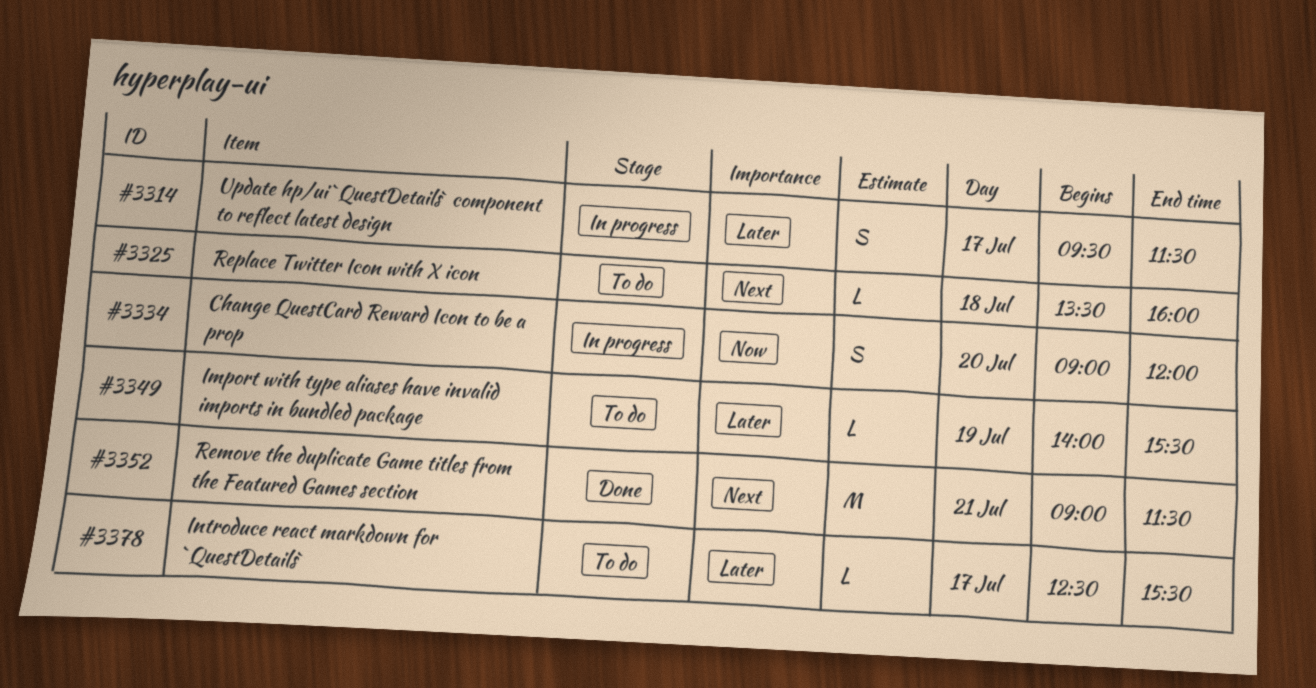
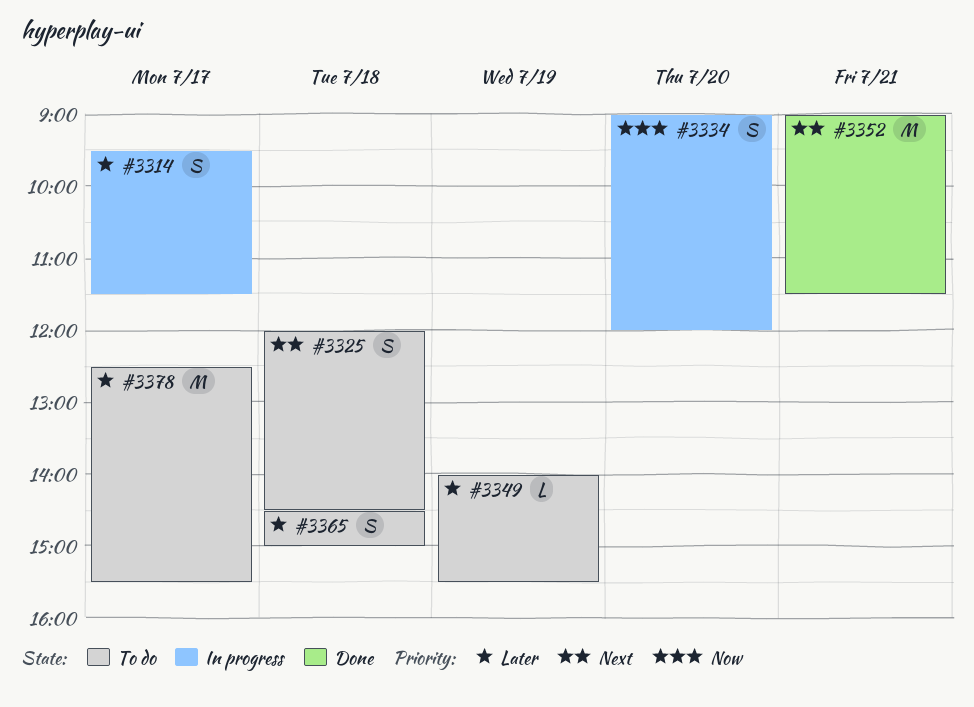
#3325, estimate: L -> S
#3325, begins: 13:30 -> 12:00
#3325, ends: 16:00 -> 14:30
#3365: none -> present
#3378, estimate: L -> M

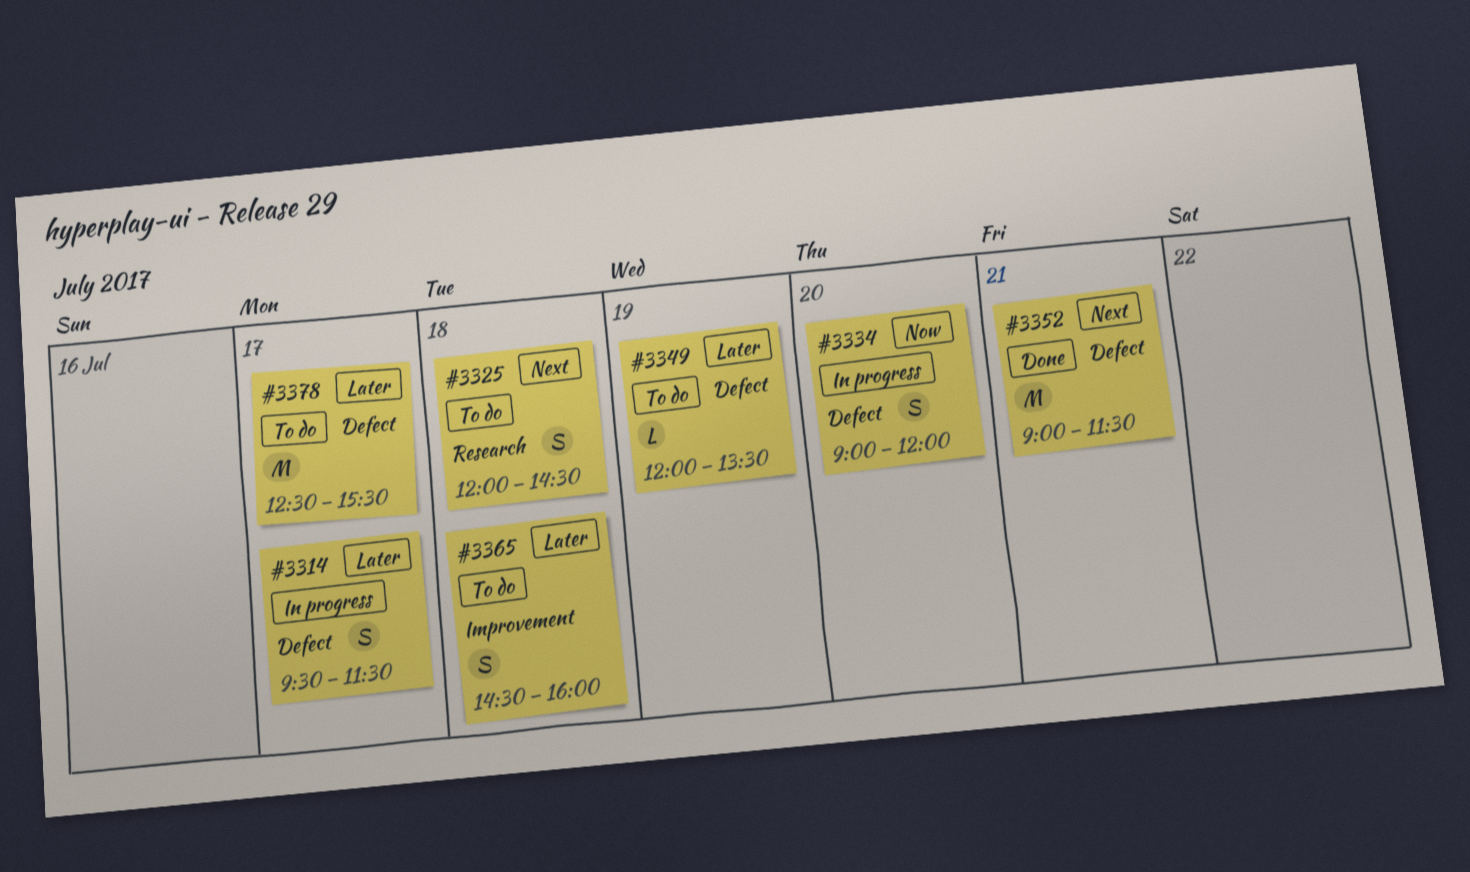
#3349, begins: 14:00 -> 12:00
#3349, ends: 15:30 -> 13:30
#3365, ends: 15:00 -> 16:00

